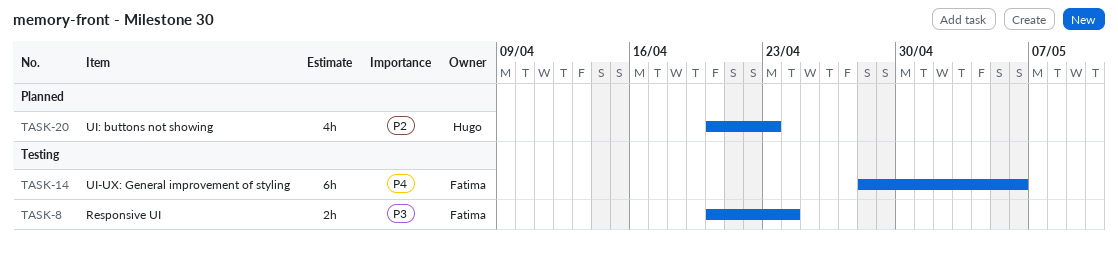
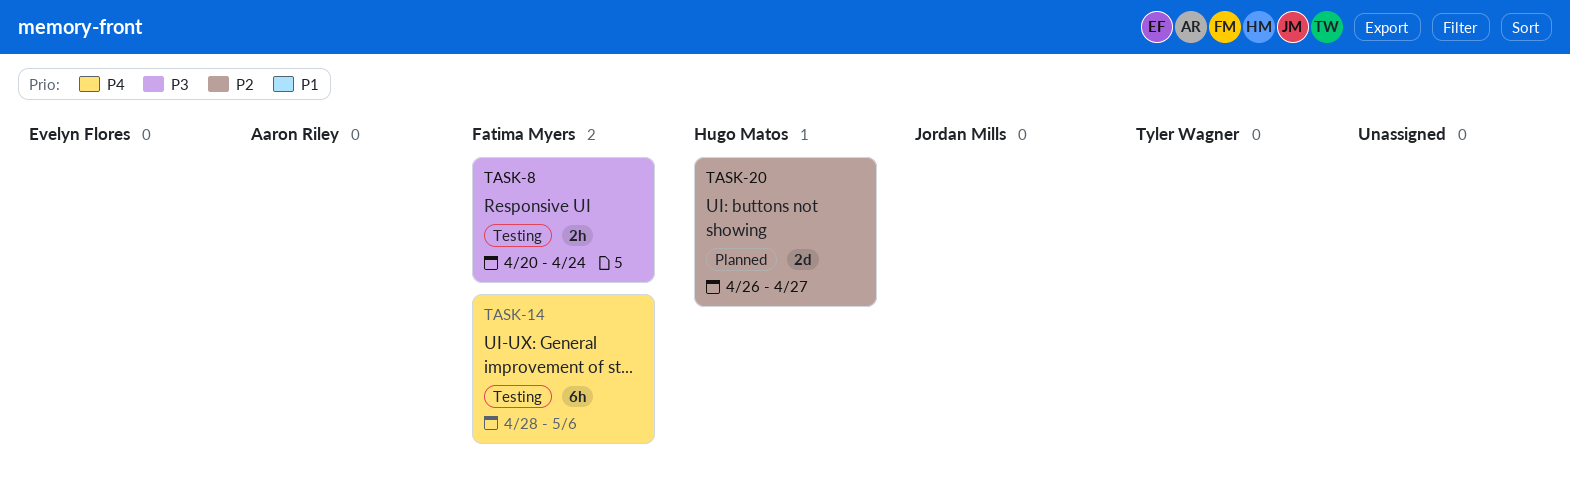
TASK-20, estimate: 4h -> 2d
TASK-20, start: Apr 20 -> Apr 26
TASK-20, due: Apr 23 -> Apr 27

